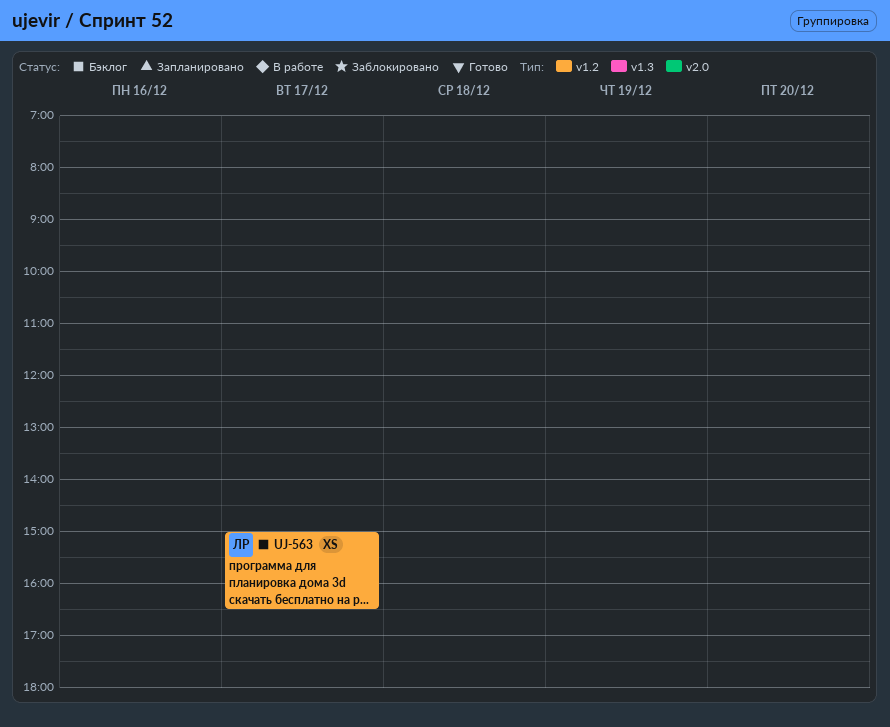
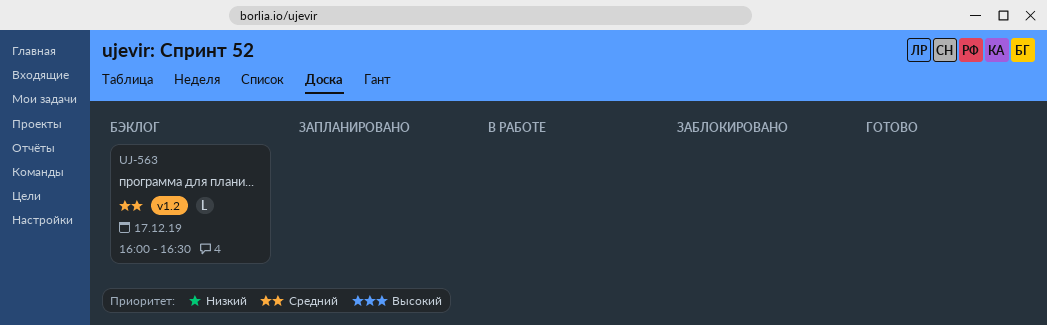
UJ-563, estimate: XS -> L
UJ-563, begins: 15:00 -> 16:00

